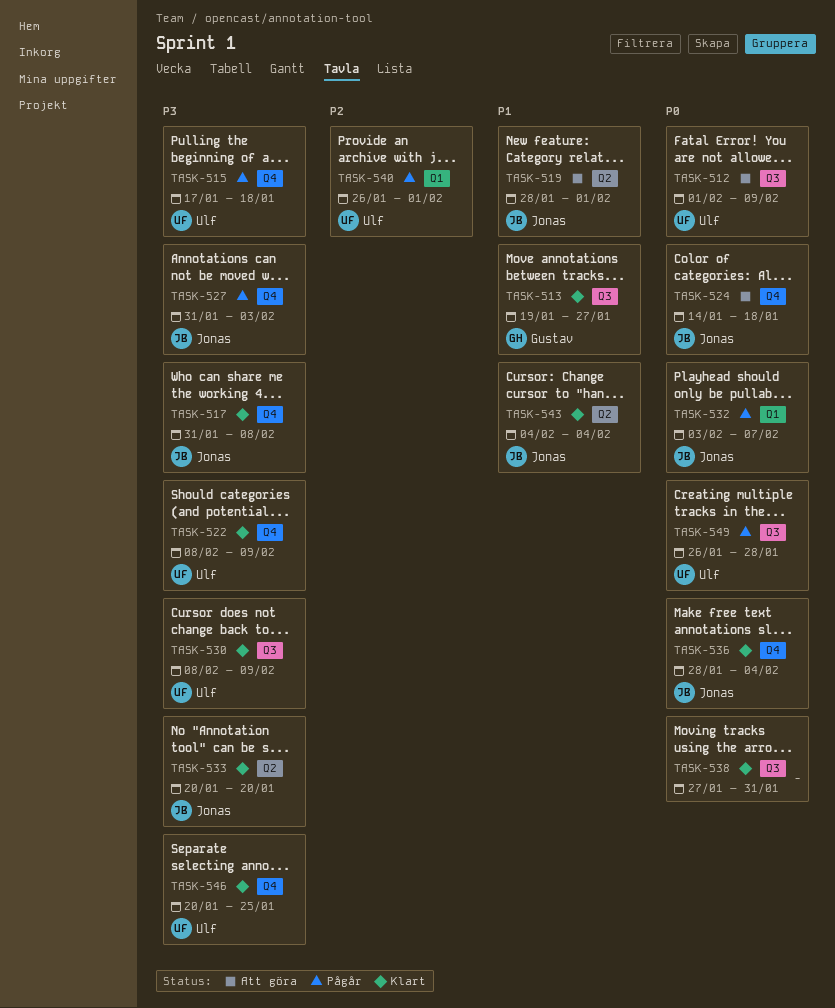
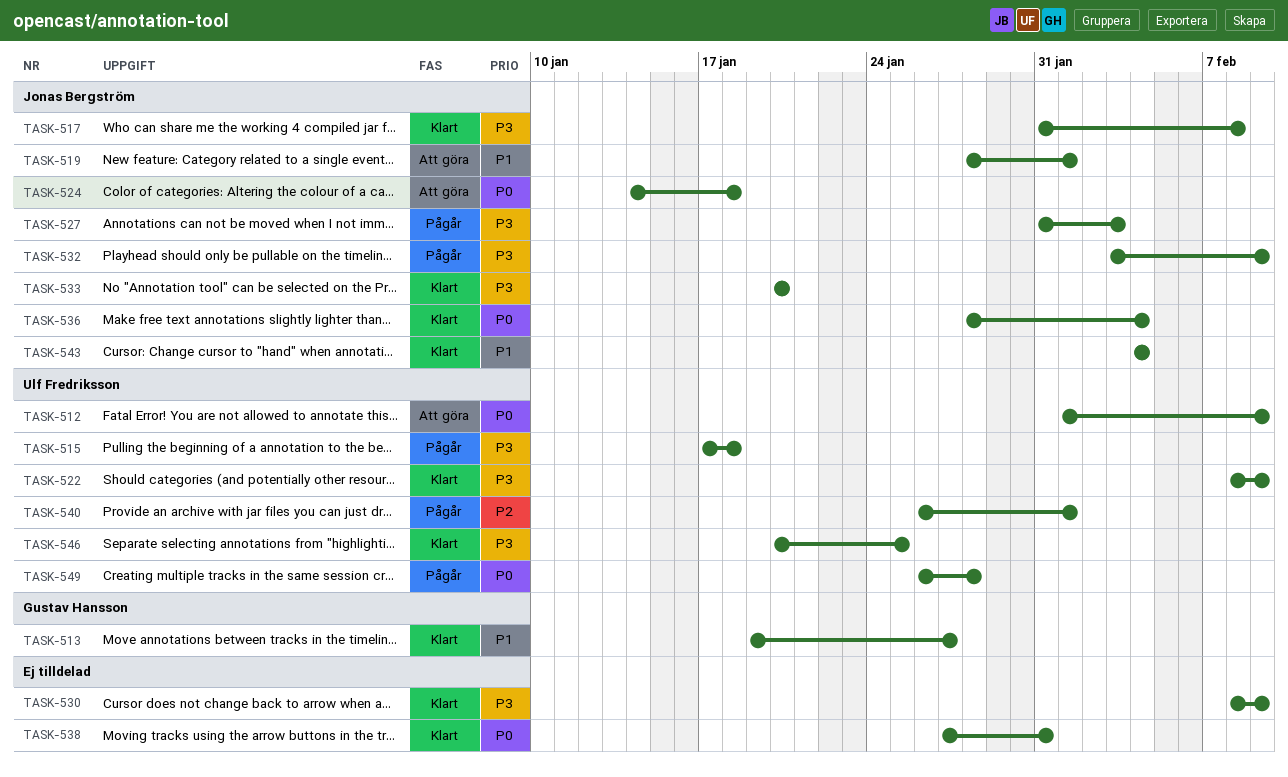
TASK-530, owner: Ulf Fredriksson -> none
TASK-532, priority: P0 -> P3
TASK-532, due: Feb 7 -> Feb 9

